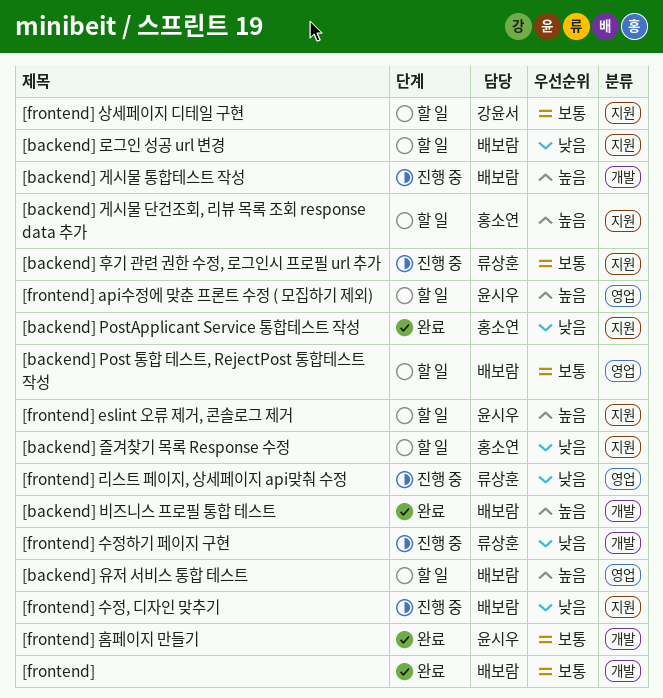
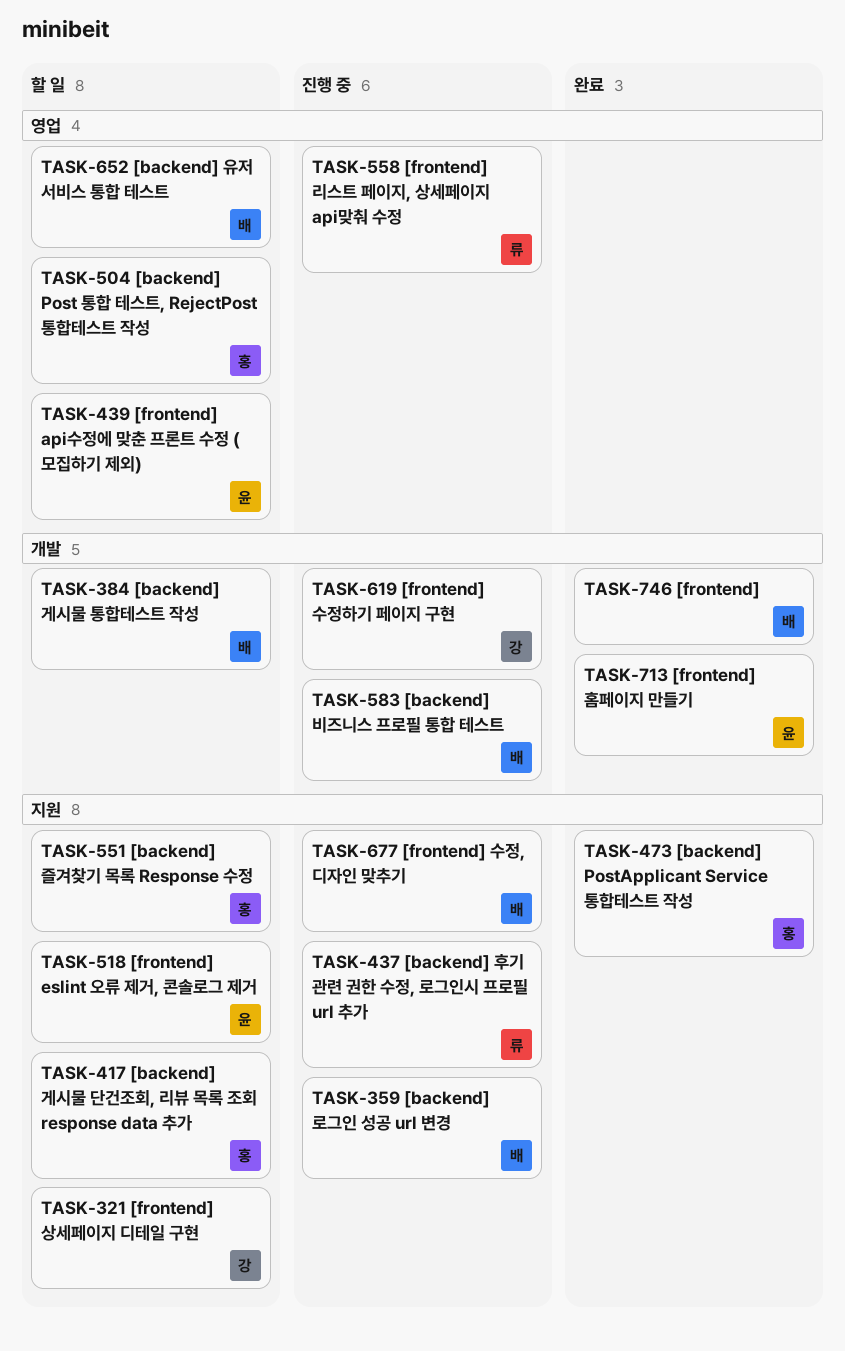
[backend] Post 통합 테스트, RejectPost 통합테스트 작성, owner: 배보람 -> 홍소연
[backend] 게시물 통합테스트 작성, status: 진행 중 -> 할 일
[backend] 로그인 성공 url 변경, status: 할 일 -> 진행 중
[backend] 비즈니스 프로필 통합 테스트, status: 완료 -> 진행 중
[frontend] 수정하기 페이지 구현, owner: 류상훈 -> 강윤서

